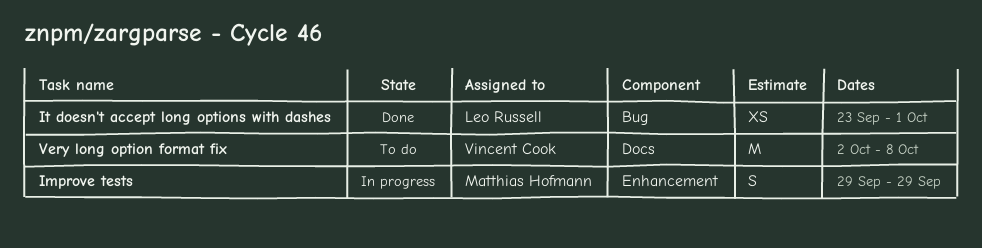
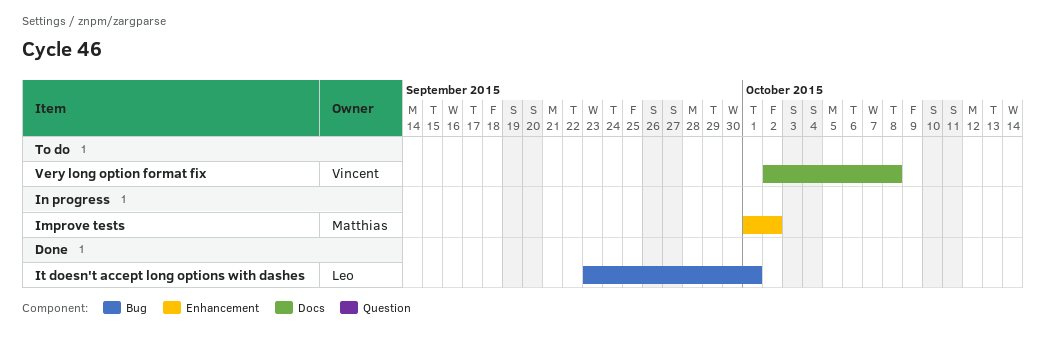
Improve tests, start: Sep 29 -> Oct 1
Improve tests, due: Sep 29 -> Oct 2

